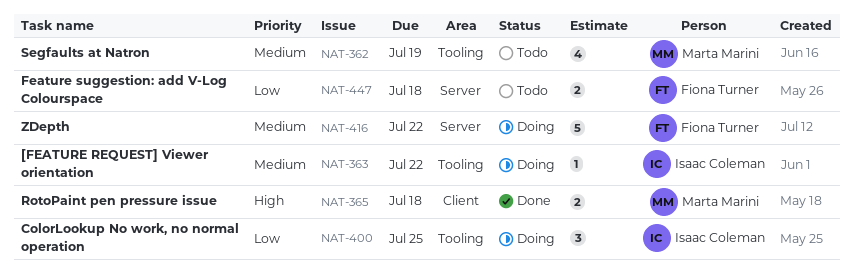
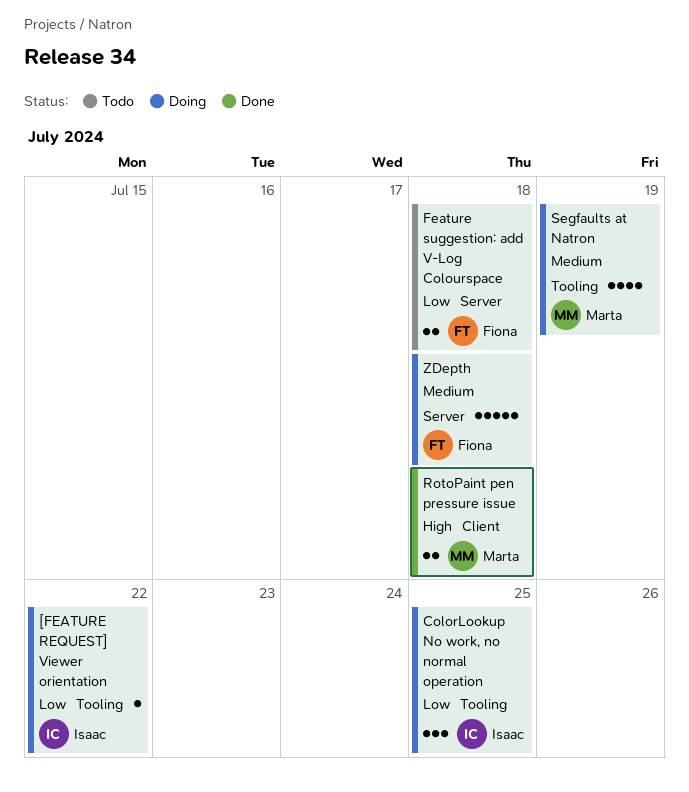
[FEATURE REQUEST] Viewer orientation, priority: Medium -> Low
Segfaults at Natron, status: Todo -> Doing
ZDepth, due: Jul 22 -> Jul 18

